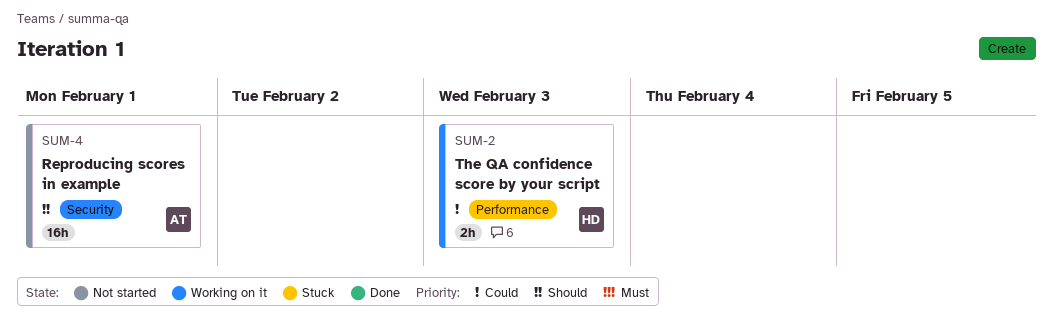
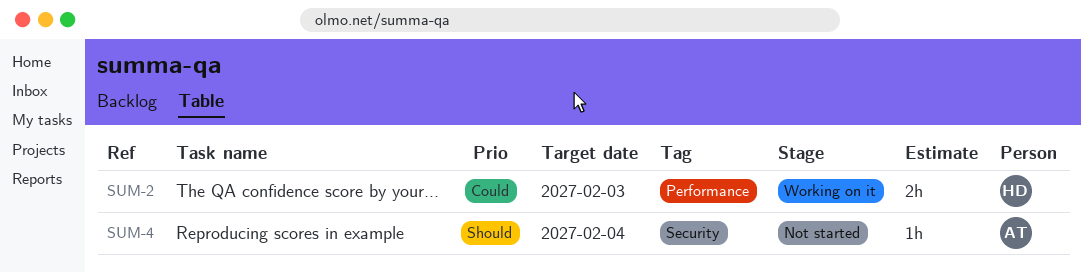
SUM-4, estimate: 16h -> 1h
SUM-4, due: Feb 1 -> Feb 4

